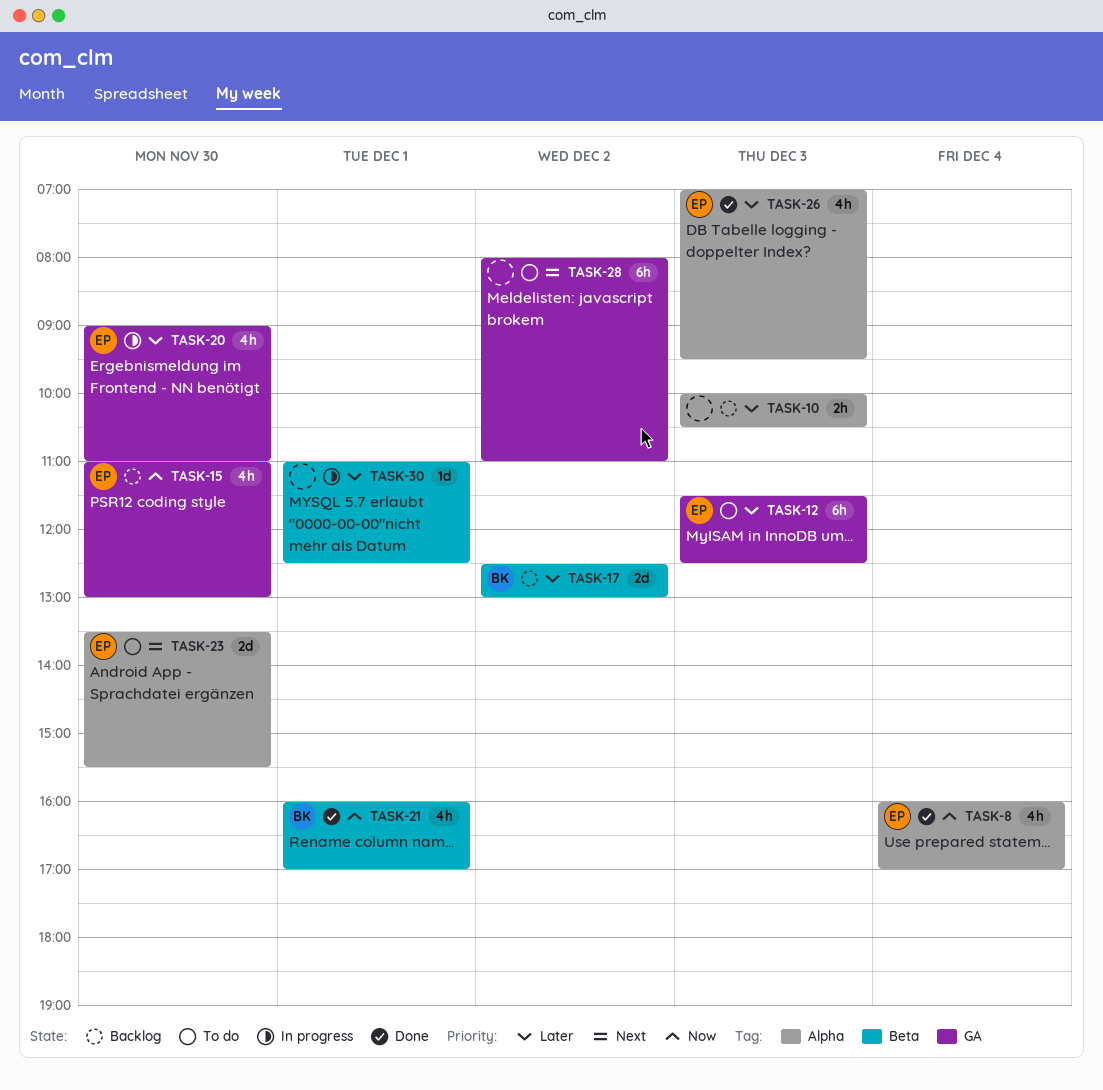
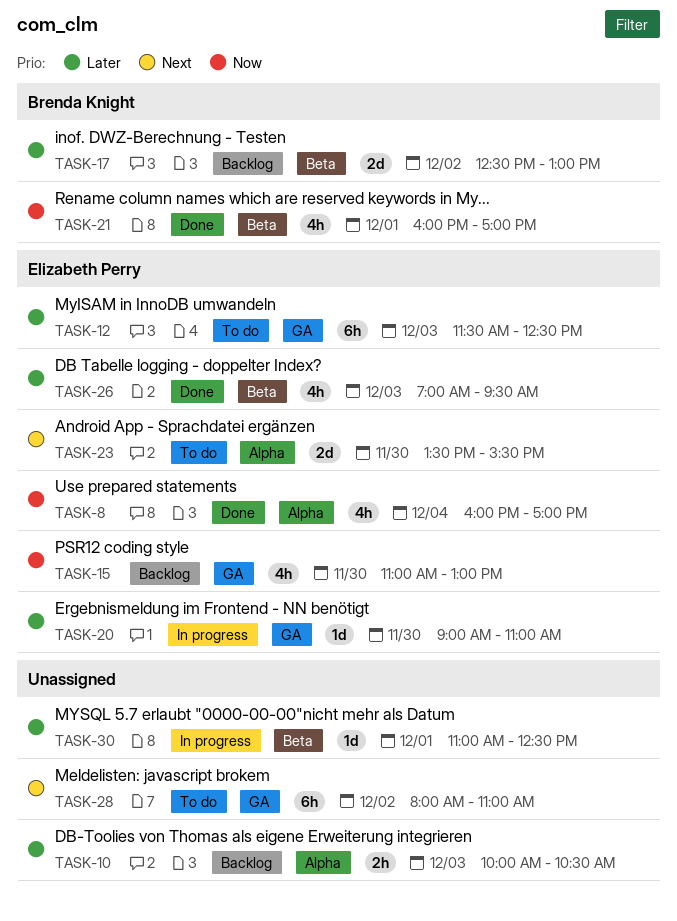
TASK-20, estimate: 4h -> 1d
TASK-26, label: Alpha -> Beta

